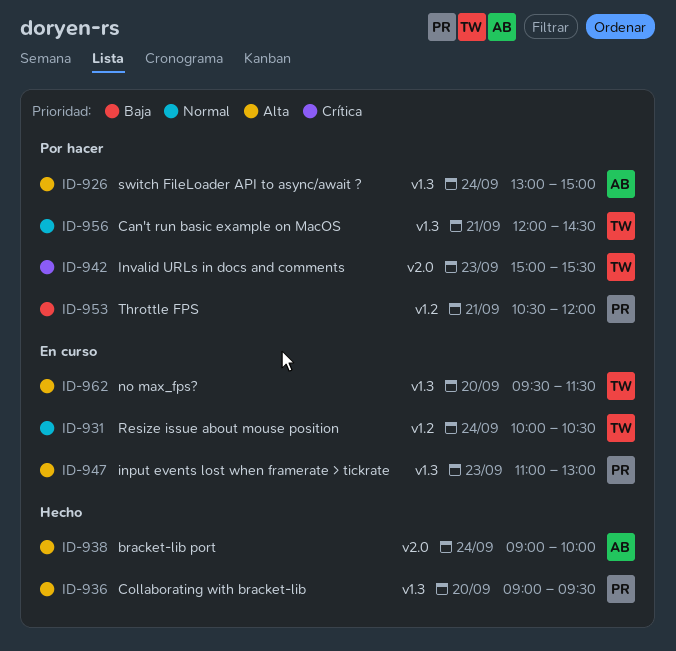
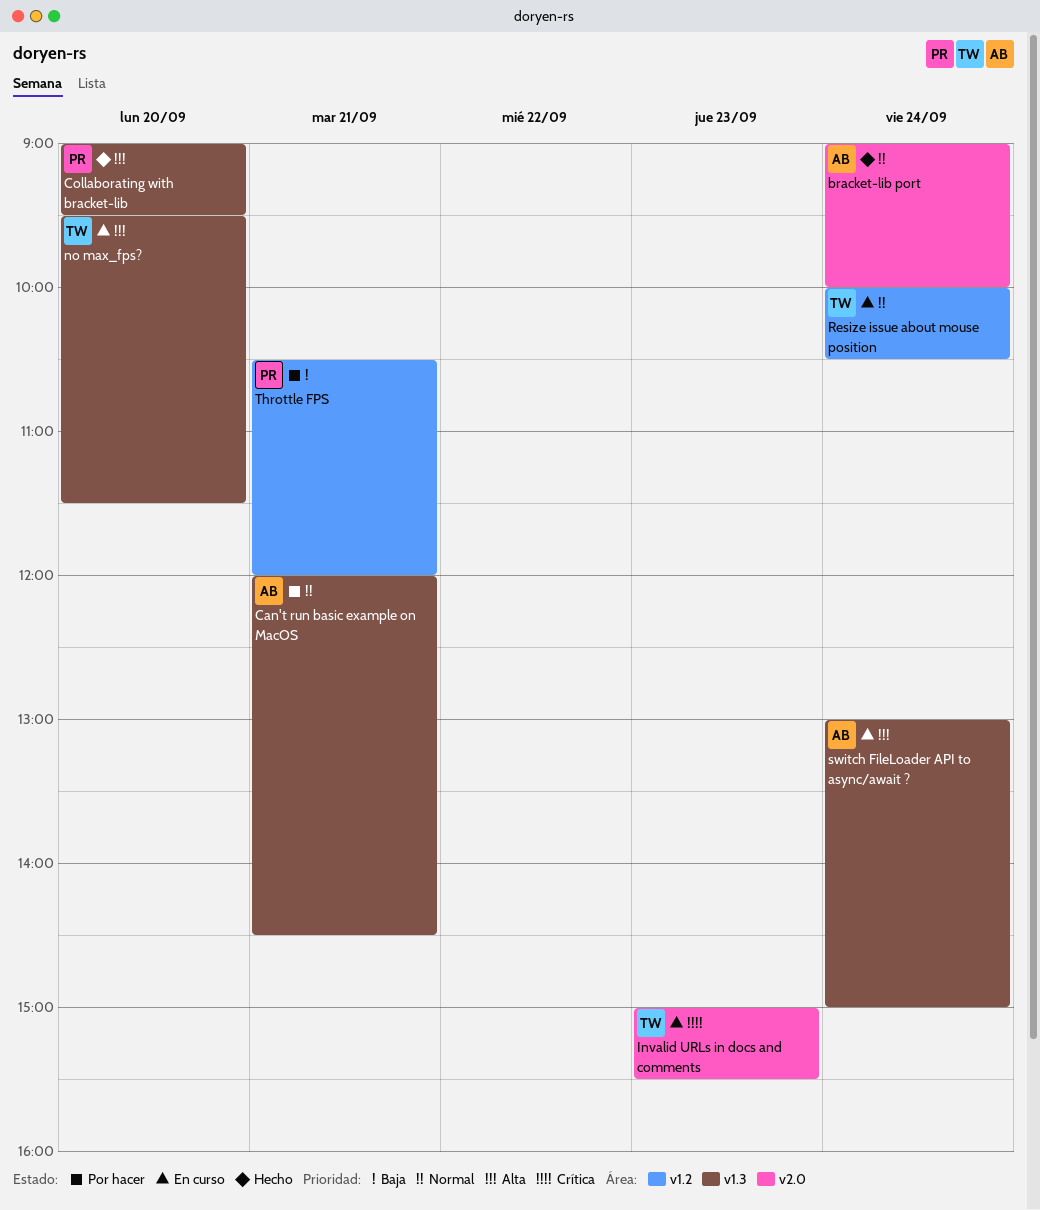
bracket-lib port, priority: Alta -> Normal
Can't run basic example on MacOS, owner: TW -> AB
input events lost when framerate > tickrate: present -> none
Invalid URLs in docs and comments, status: Por hacer -> En curso
switch FileLoader API to async/await ?, status: Por hacer -> En curso

